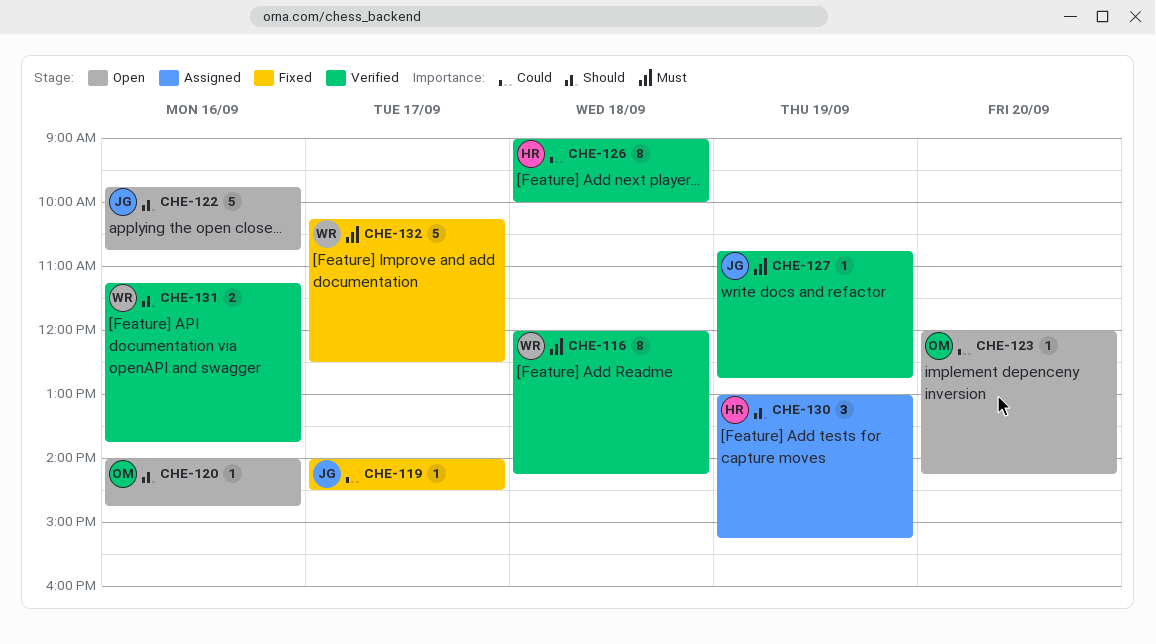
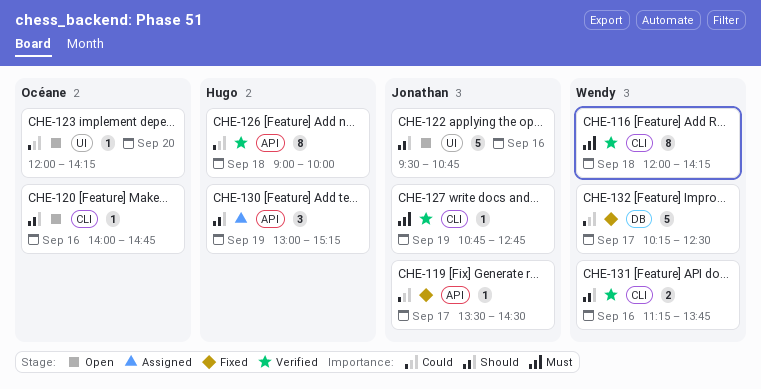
CHE-119, begins: 14:00 -> 13:30
CHE-122, begins: 09:45 -> 09:30
CHE-132, priority: Must -> Could

